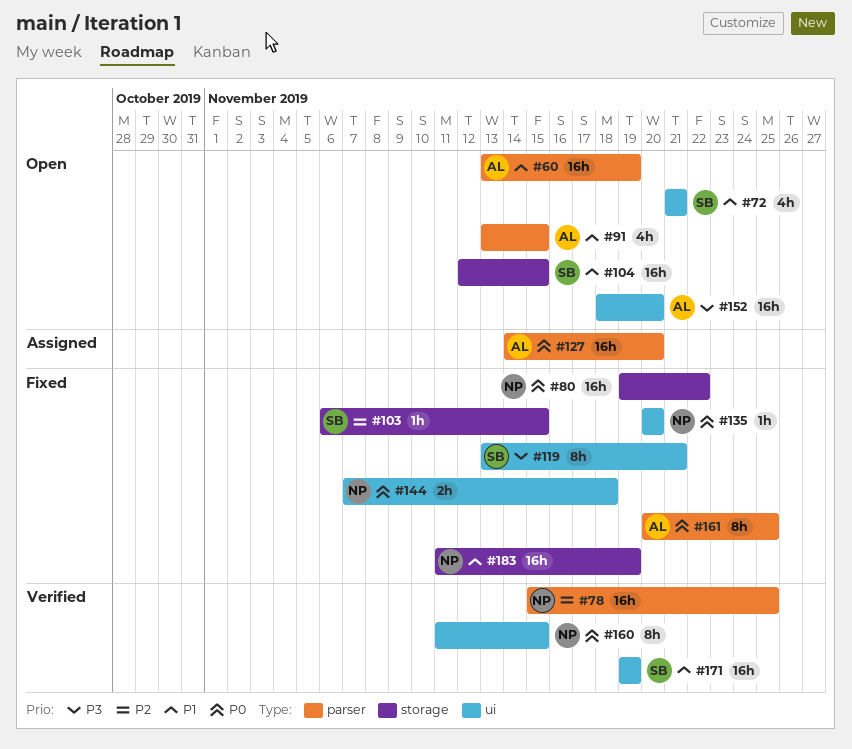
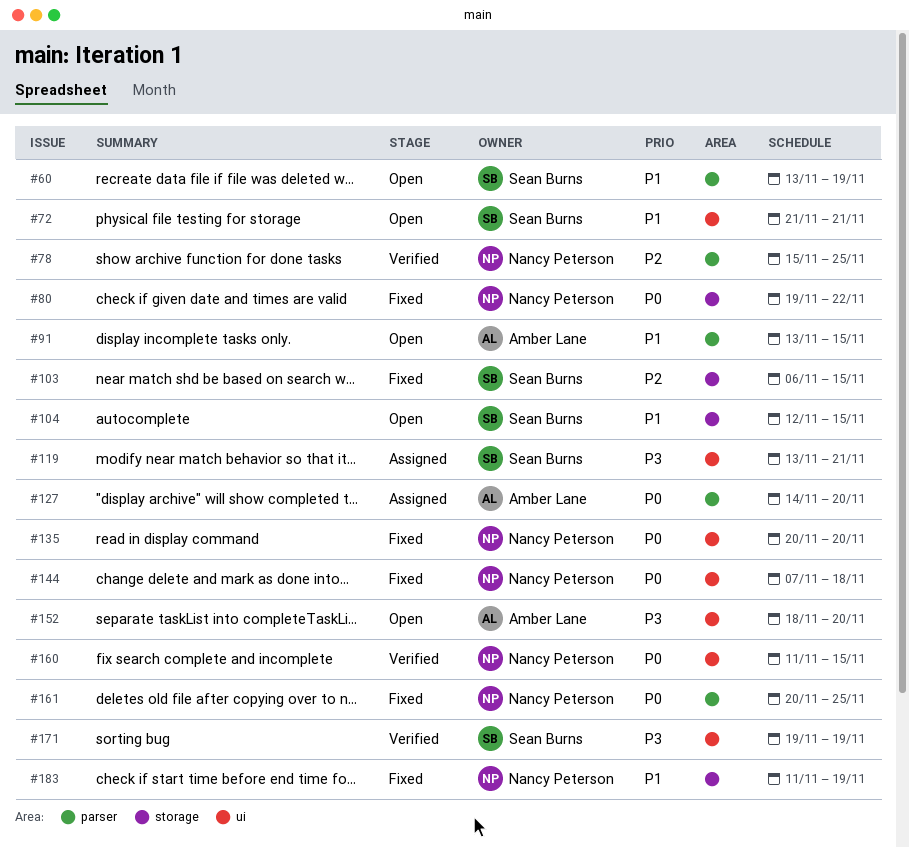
#60, owner: Amber Lane -> Sean Burns
#119, status: Fixed -> Assigned
#161, owner: Amber Lane -> Nancy Peterson
#171, priority: P1 -> P3

